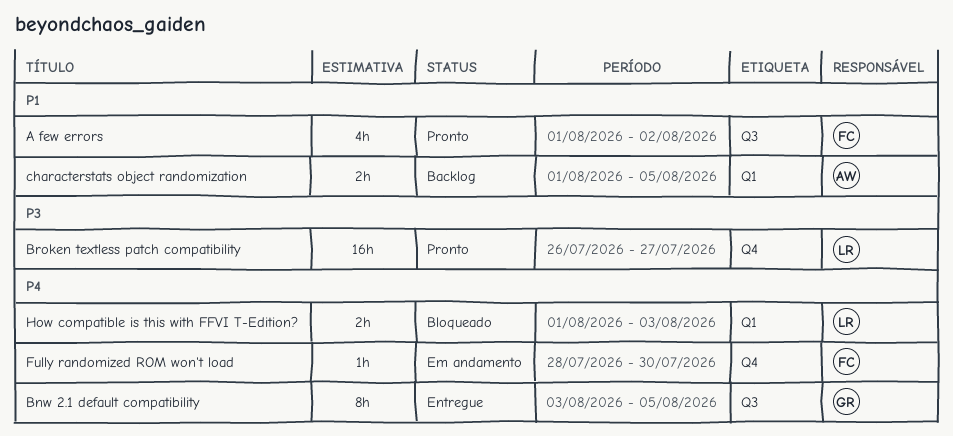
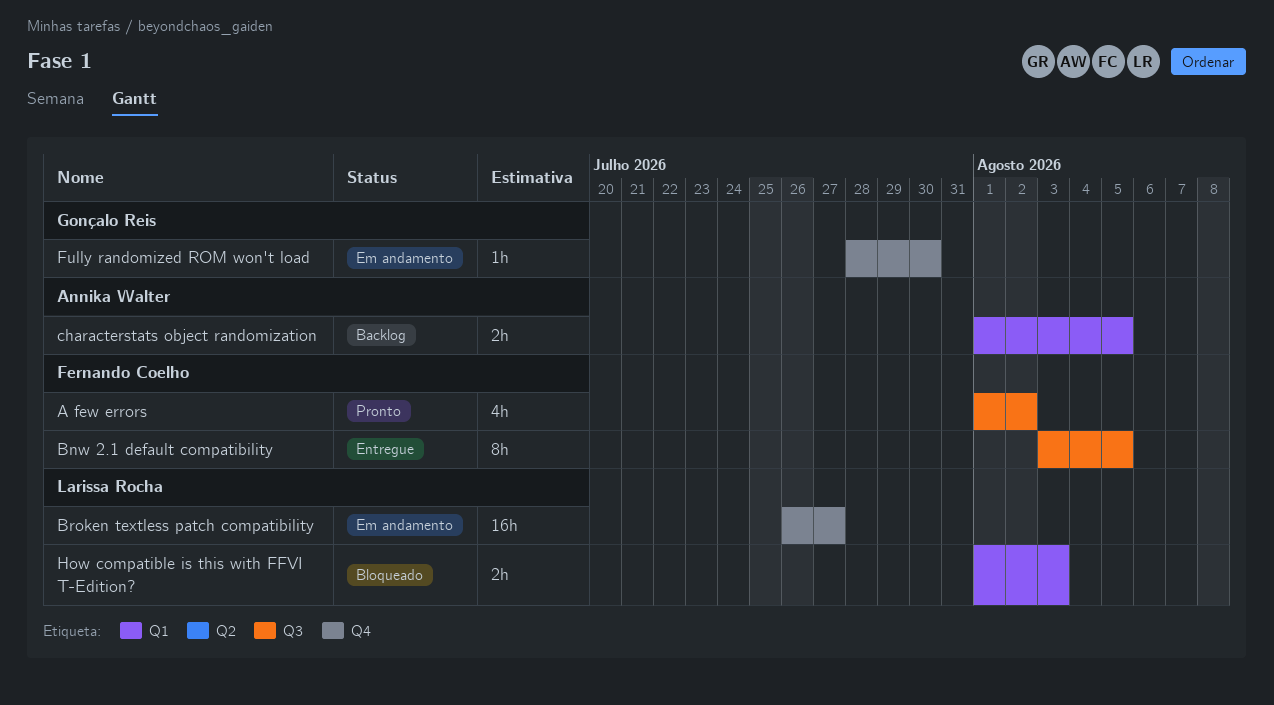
Bnw 2.1 default compatibility, owner: Gonçalo Reis -> Fernando Coelho
Broken textless patch compatibility, status: Pronto -> Em andamento
Fully randomized ROM won't load, owner: Fernando Coelho -> Gonçalo Reis

